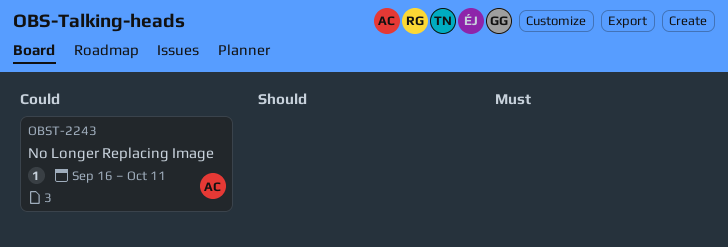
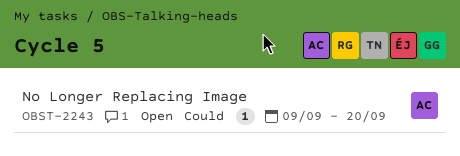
OBST-2243, start: Sep 16 -> Sep 9
OBST-2243, due: Oct 11 -> Sep 20

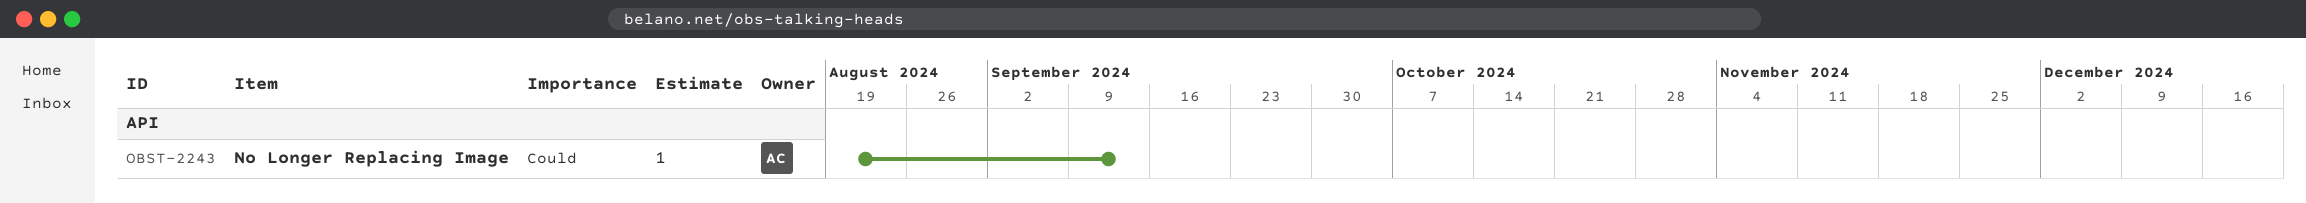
OBST-2243, start: Sep 9 -> Aug 19
OBST-2243, due: Sep 20 -> Sep 13

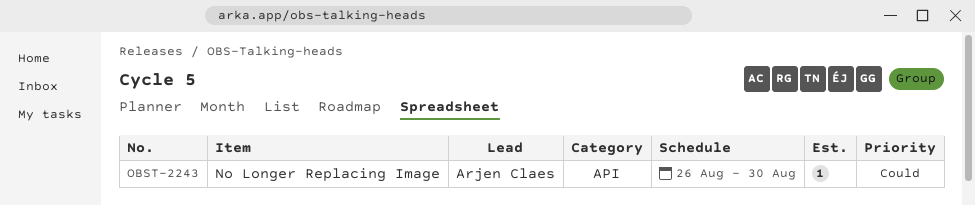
OBST-2243, start: Aug 19 -> Aug 26
OBST-2243, due: Sep 13 -> Aug 30

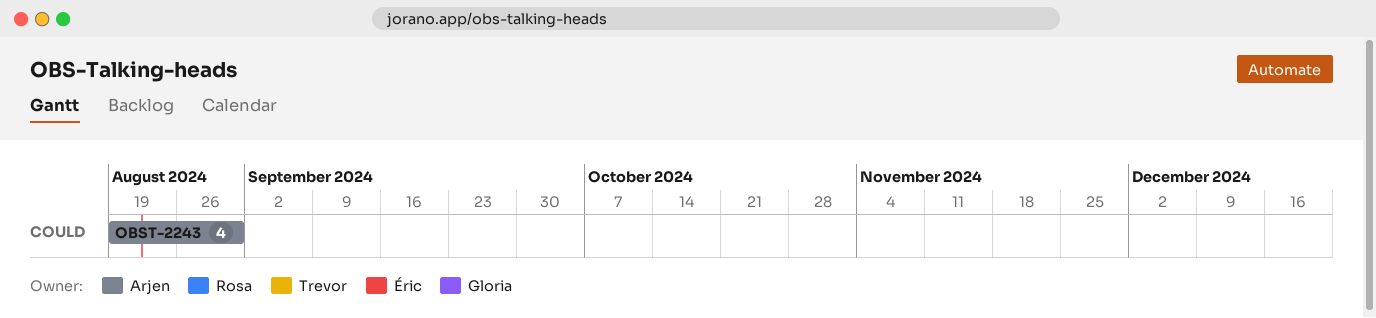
OBST-2243, estimate: 1 -> 4
OBST-2243, start: Aug 26 -> Aug 19

